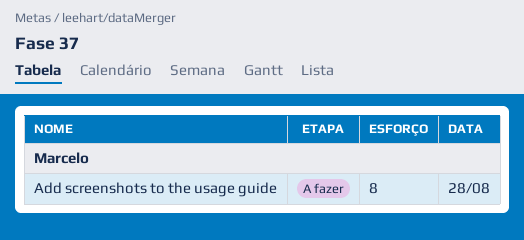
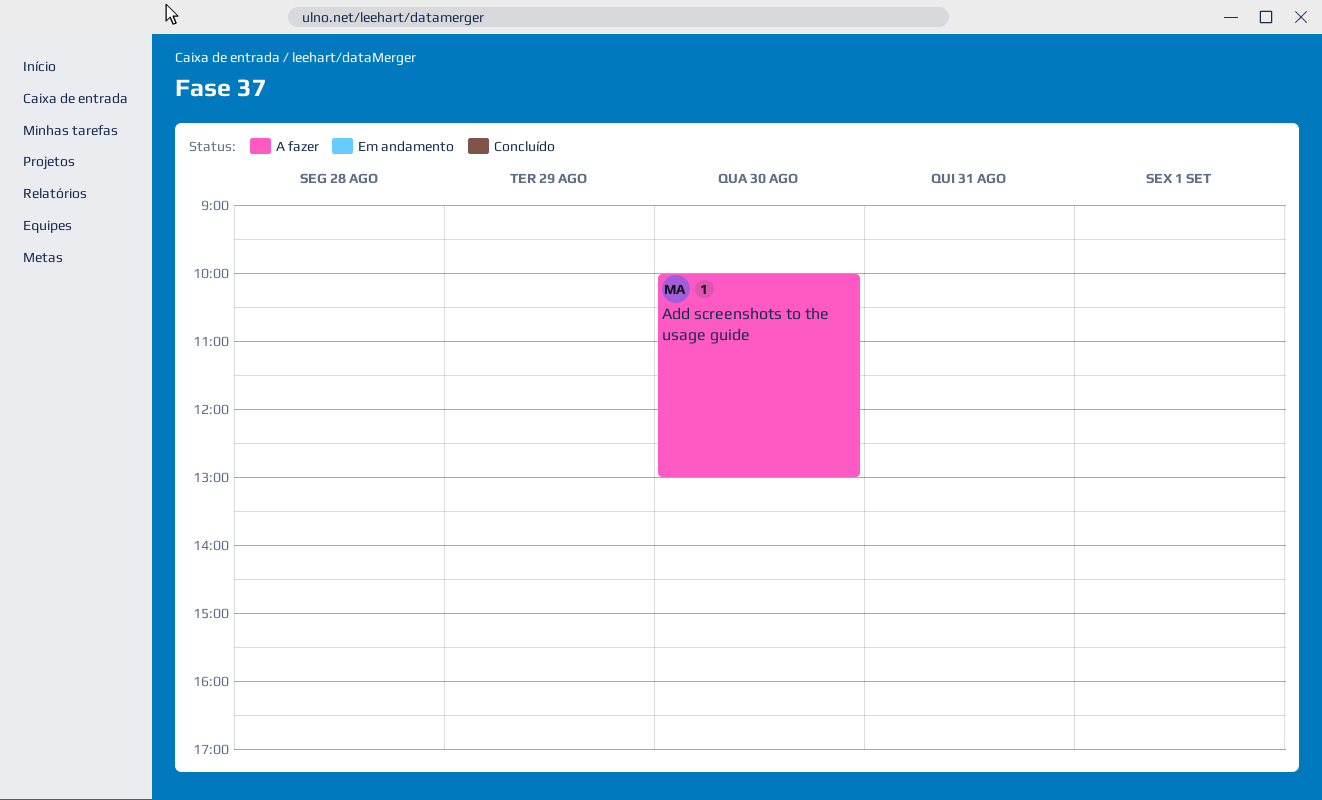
Add screenshots to the usage guide, estimate: 8 -> 1
Add screenshots to the usage guide, day: Aug 28 -> Aug 30

